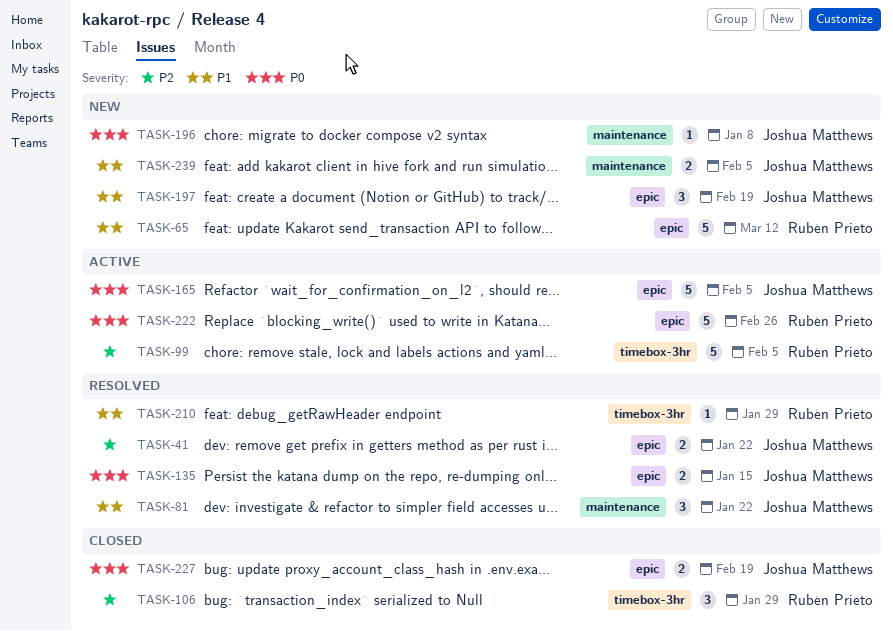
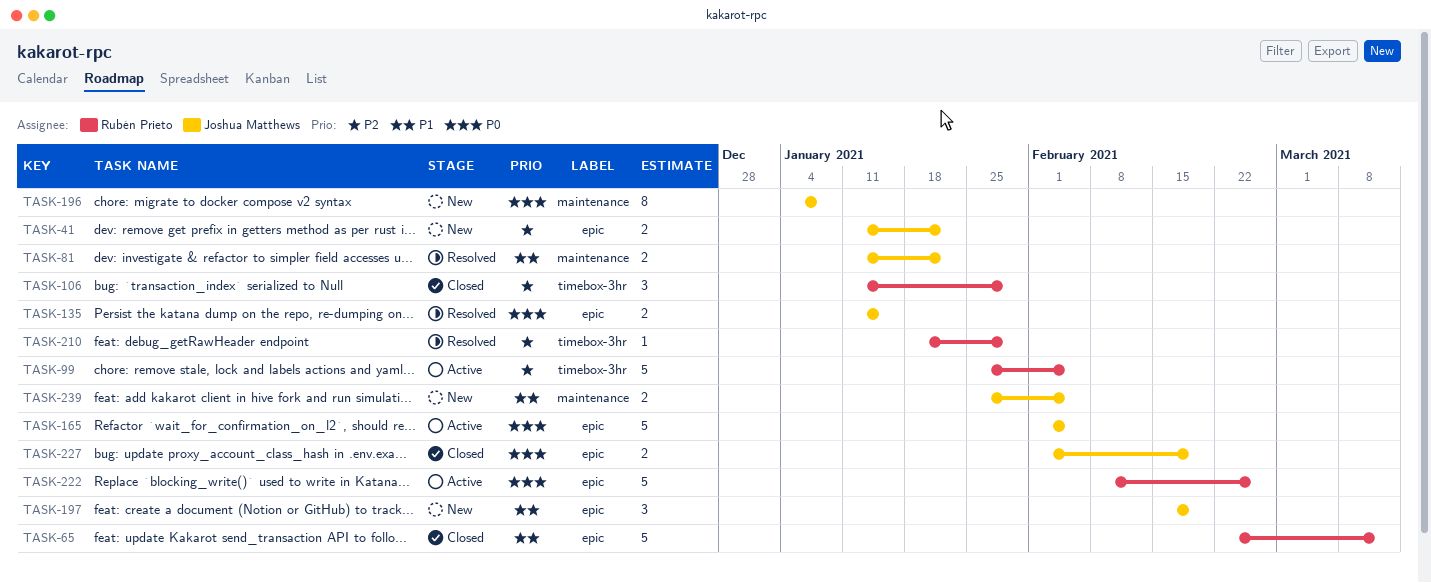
TASK-41, status: Resolved -> New
TASK-65, status: New -> Closed
TASK-81, estimate: 3 -> 2
TASK-196, estimate: 1 -> 8
TASK-210, priority: P1 -> P2

